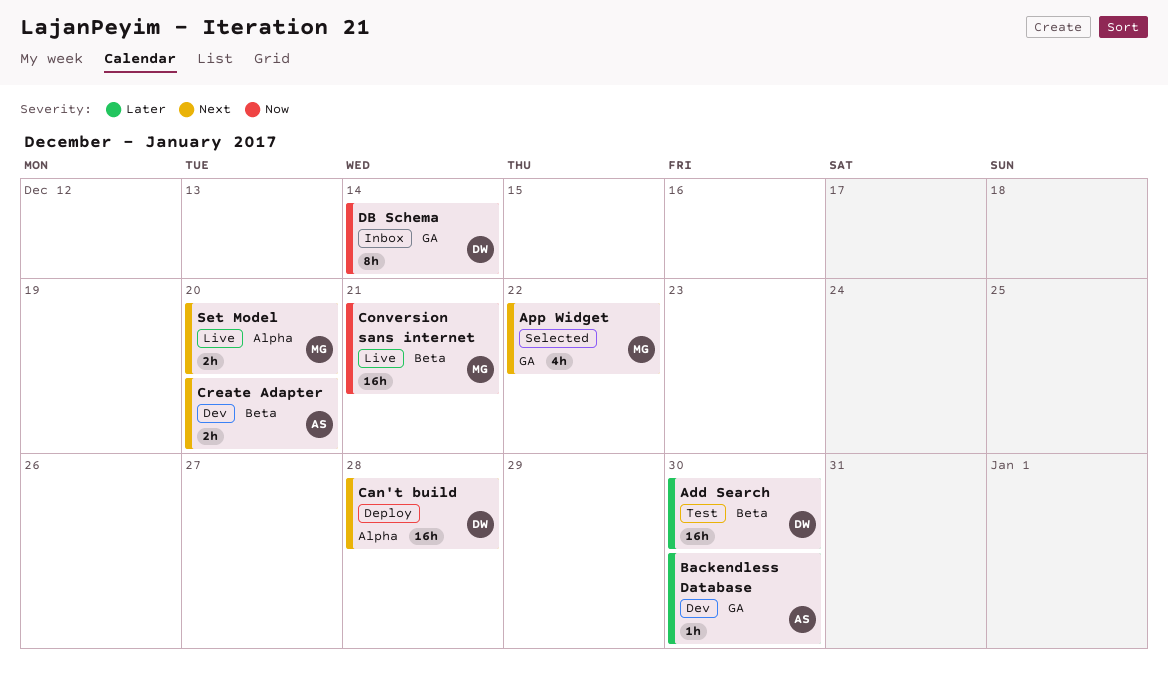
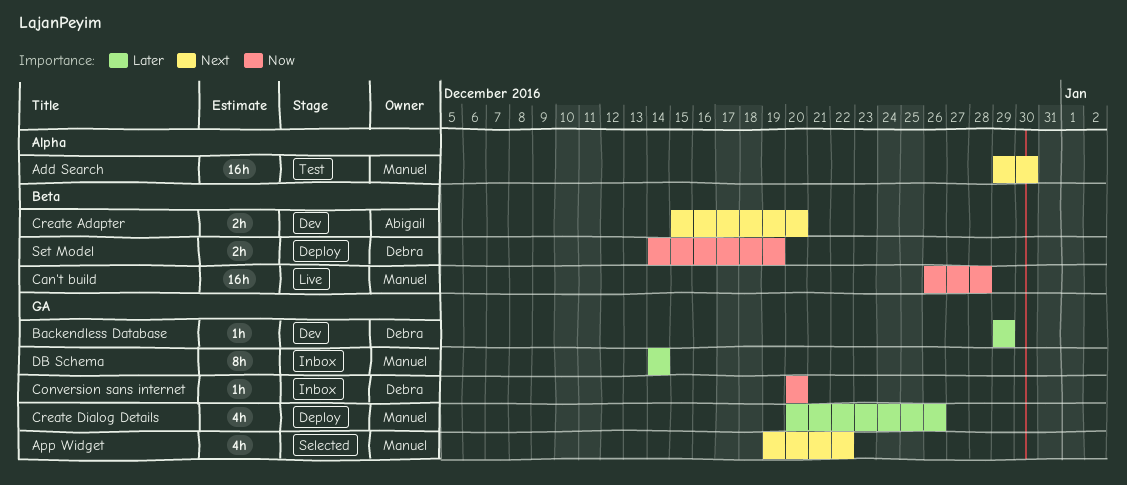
Add Search, owner: Debra -> Manuel
Add Search, priority: Later -> Next
Add Search, label: Beta -> Alpha
Backendless Database, owner: Abigail -> Debra
Backendless Database, due: Dec 30 -> Dec 29
Can't build, status: Deploy -> Live
Can't build, owner: Debra -> Manuel
Can't build, priority: Next -> Now
Can't build, label: Alpha -> Beta
Conversion sans internet, status: Live -> Inbox
Conversion sans internet, owner: Manuel -> Debra
Conversion sans internet, label: Beta -> GA
Conversion sans internet, estimate: 16h -> 1h
Conversion sans internet, due: Dec 21 -> Dec 20
Create Dialog Details: none -> present
DB Schema, owner: Debra -> Manuel
DB Schema, priority: Now -> Later
Set Model, status: Live -> Deploy
Set Model, owner: Manuel -> Debra
Set Model, priority: Next -> Now
Set Model, label: Alpha -> Beta
Set Model, due: Dec 20 -> Dec 19

